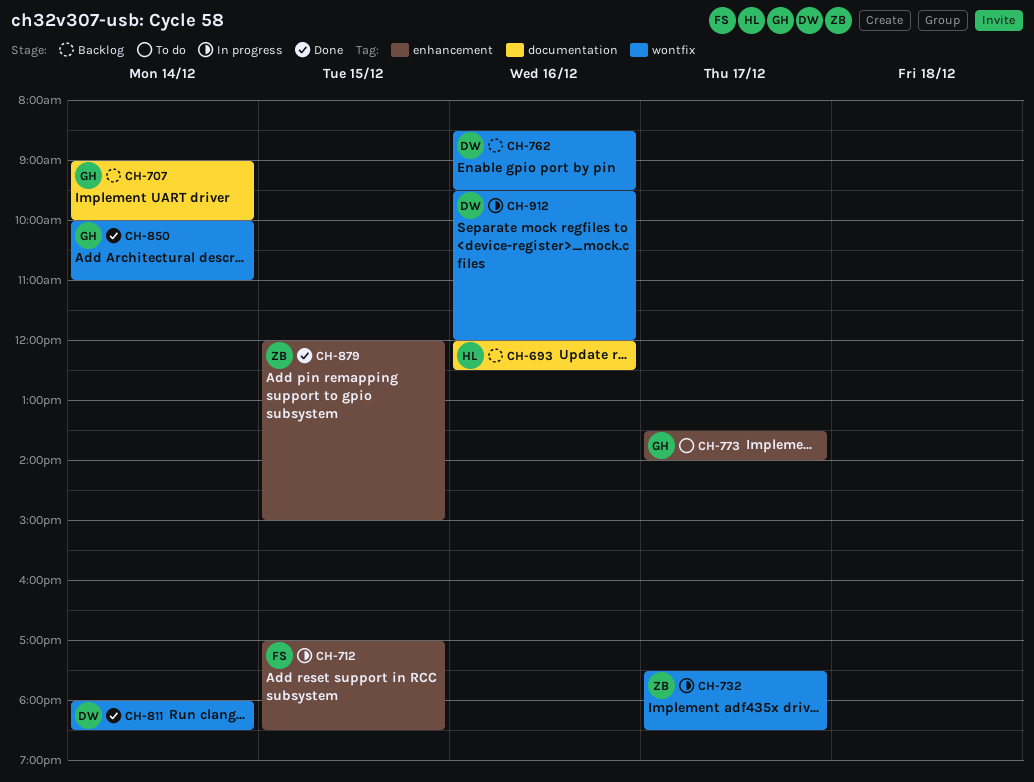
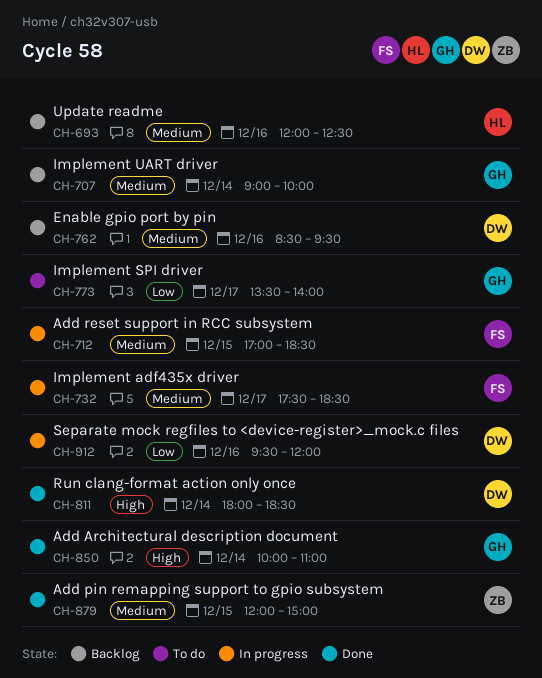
CH-732, owner: ZB -> FS

